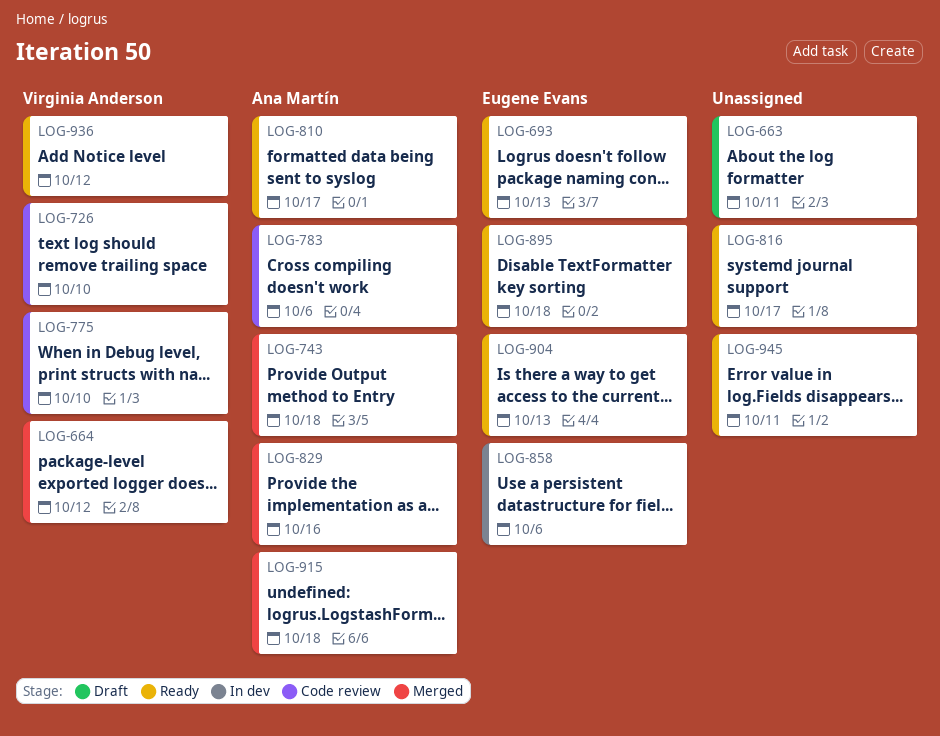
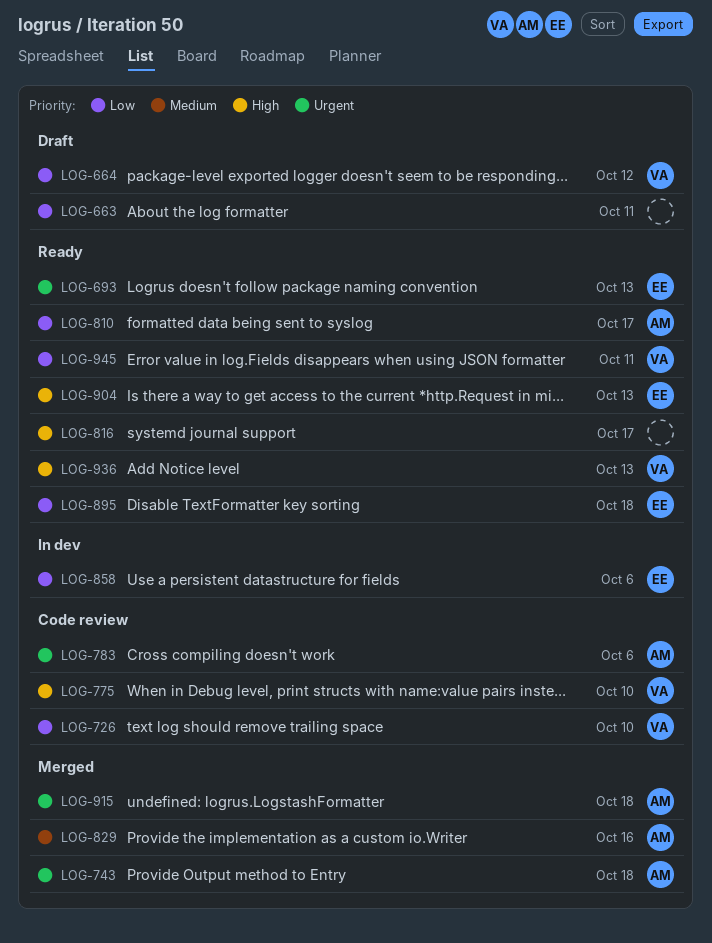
LOG-664, status: Merged -> Draft
LOG-936, due: Oct 12 -> Oct 13
LOG-945, owner: none -> Virginia Anderson

